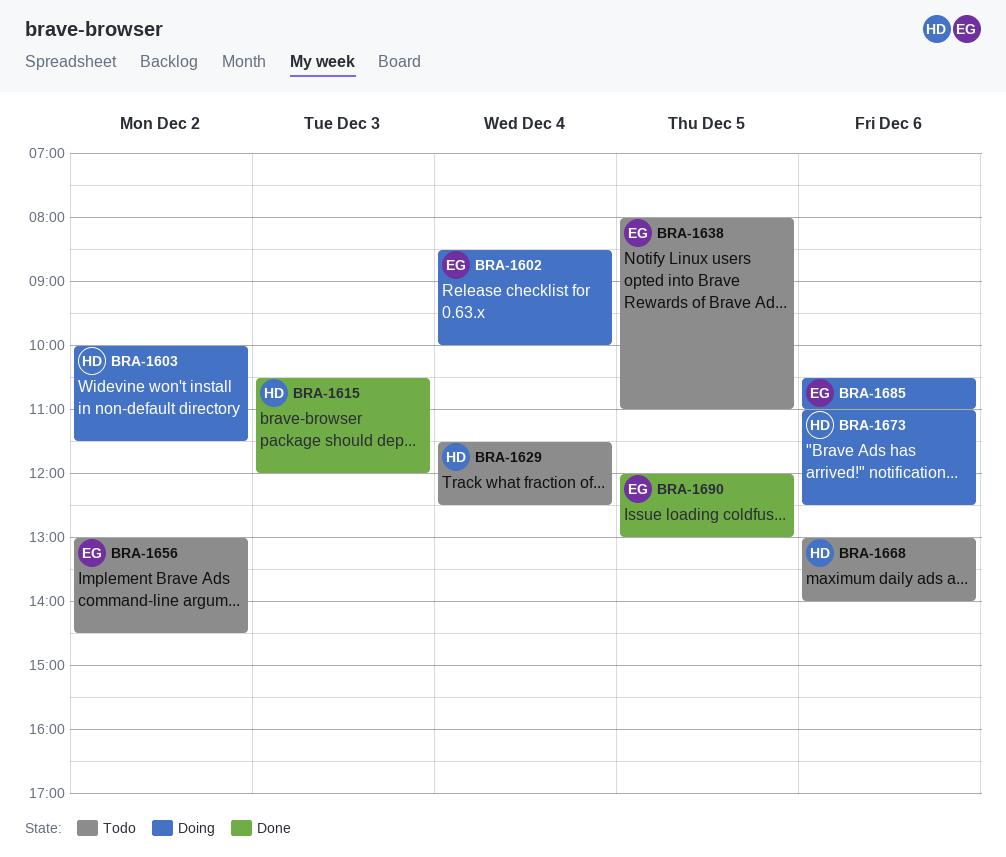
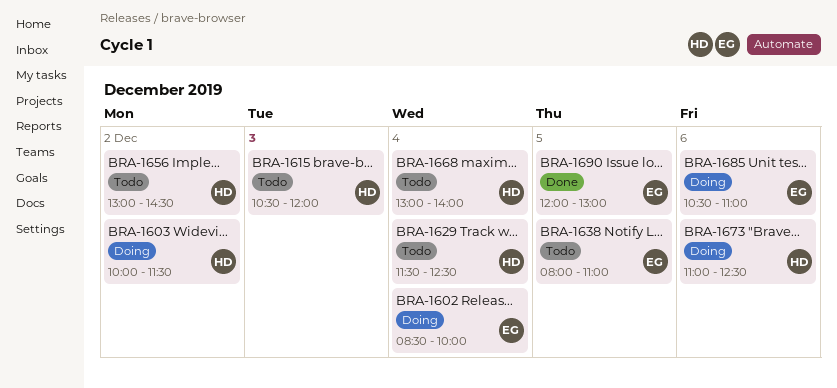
BRA-1615, status: Done -> Todo
BRA-1656, owner: EG -> HD
BRA-1668, day: Dec 6 -> Dec 4

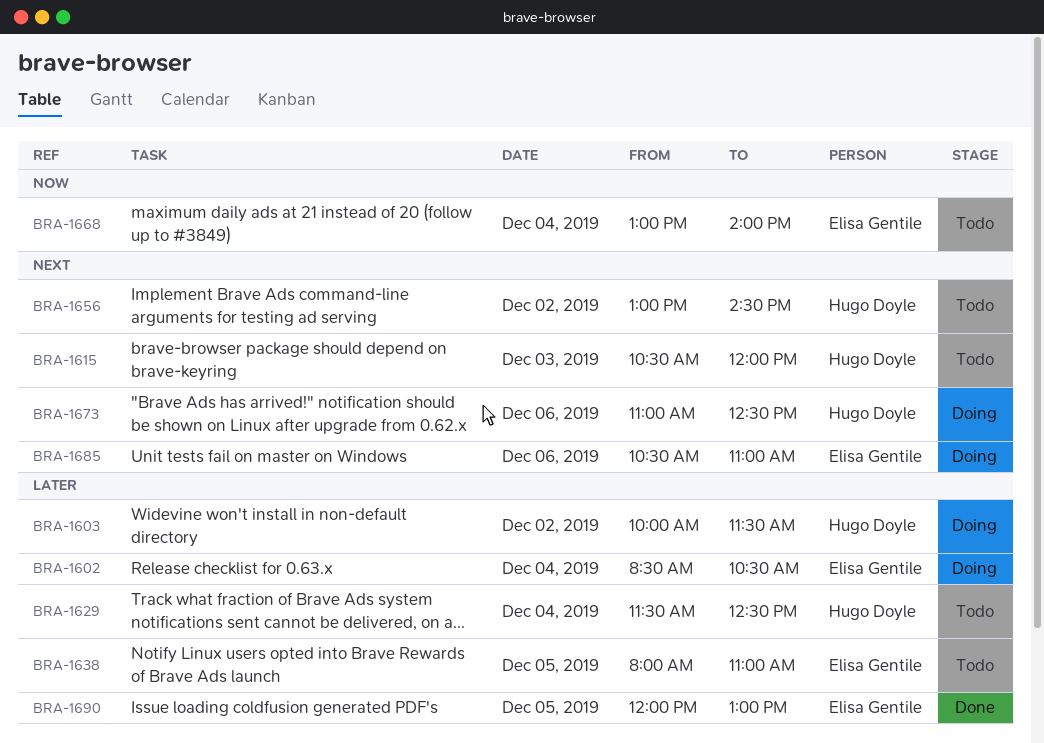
BRA-1602, ends: 10:00 -> 10:30
BRA-1668, owner: Hugo Doyle -> Elisa Gentile

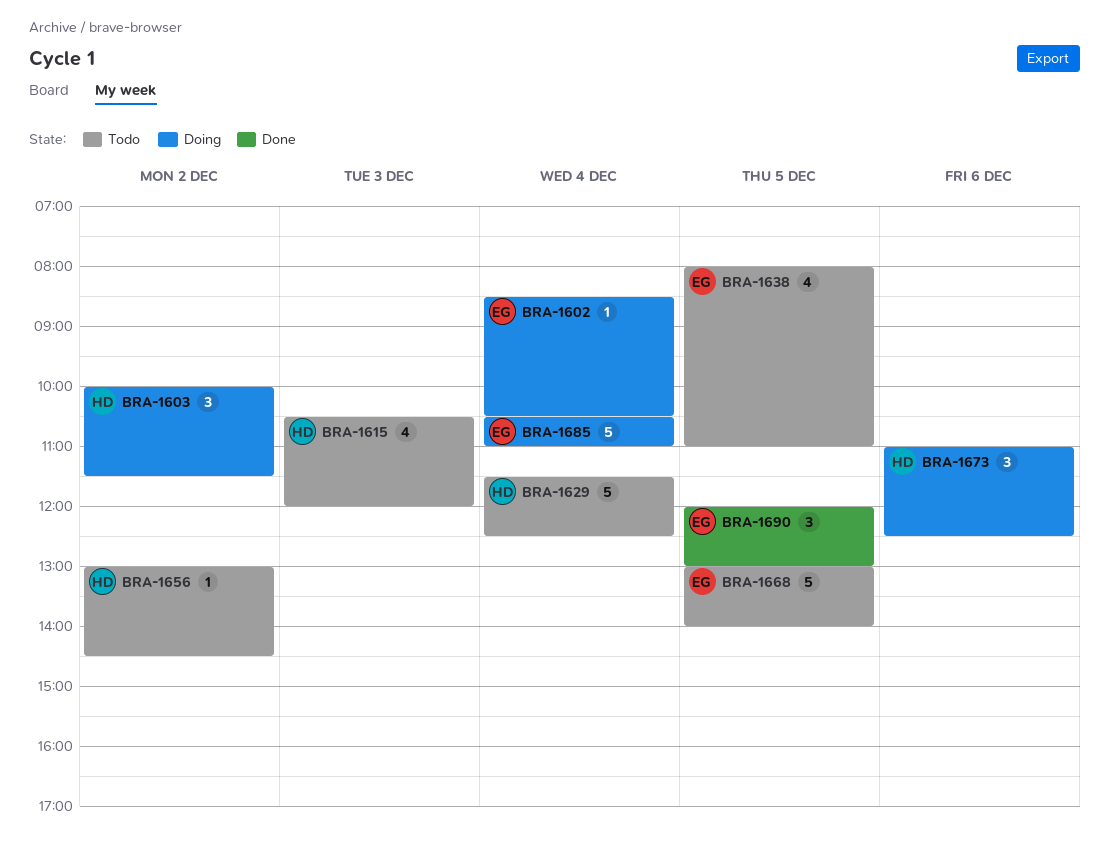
BRA-1668, day: Dec 4 -> Dec 5
BRA-1685, day: Dec 6 -> Dec 4

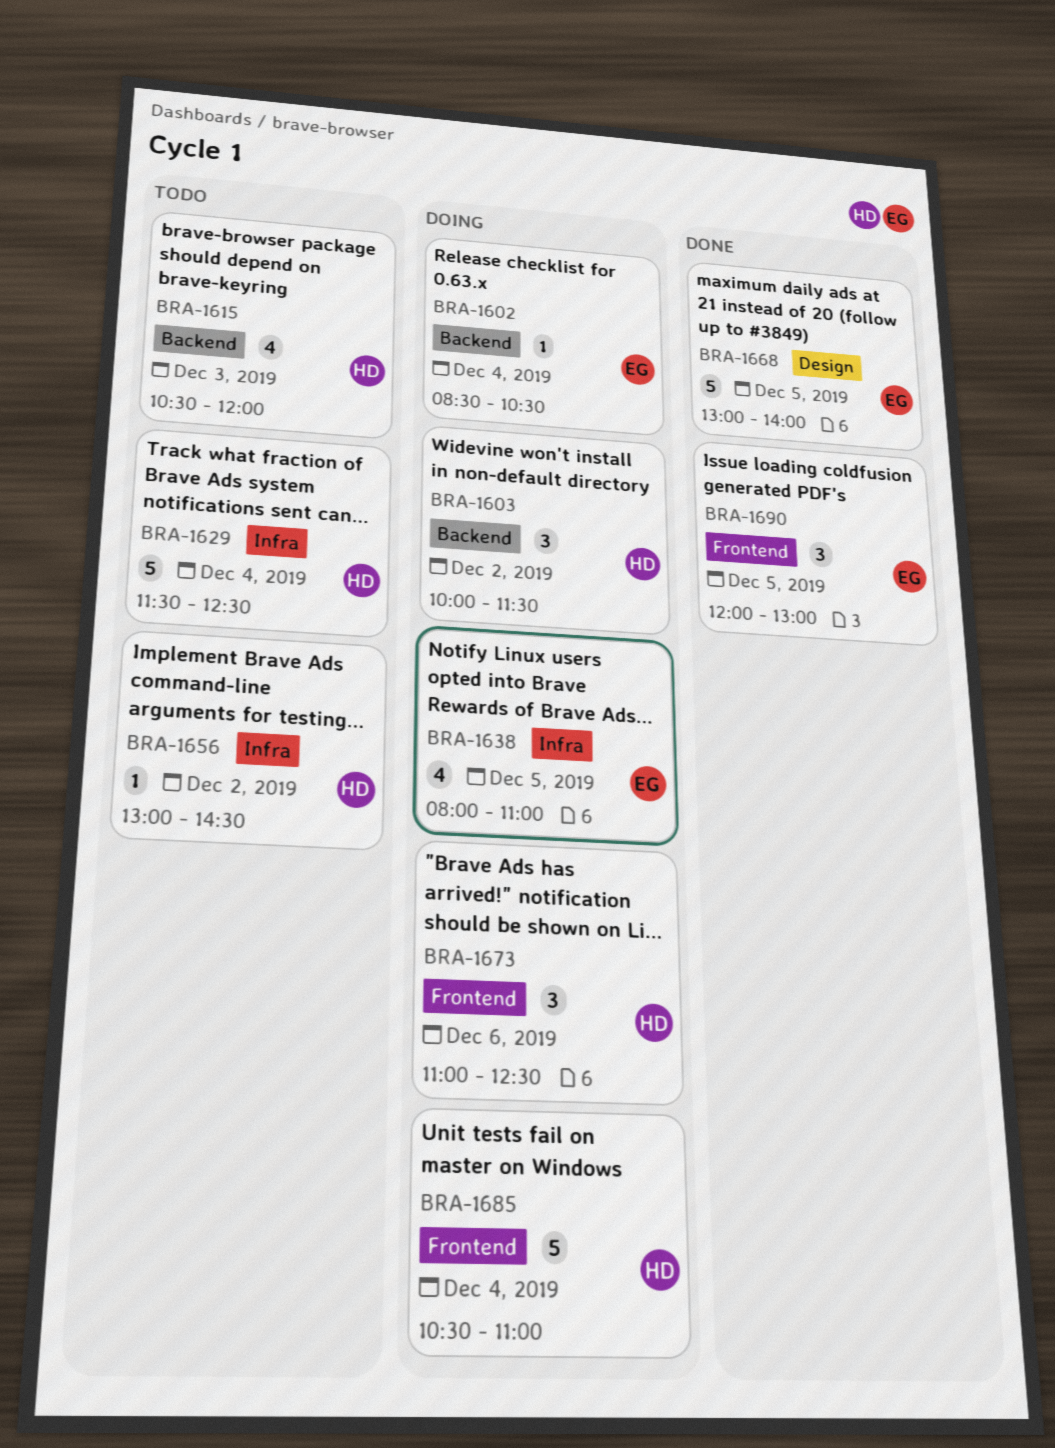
BRA-1638, status: Todo -> Doing
BRA-1668, status: Todo -> Done
BRA-1685, owner: EG -> HD

